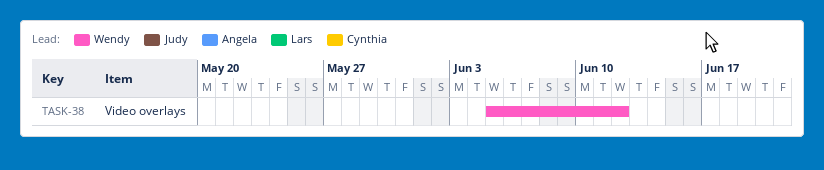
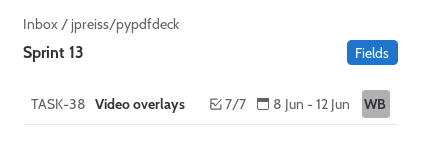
TASK-38, start: Jun 5 -> Jun 8

